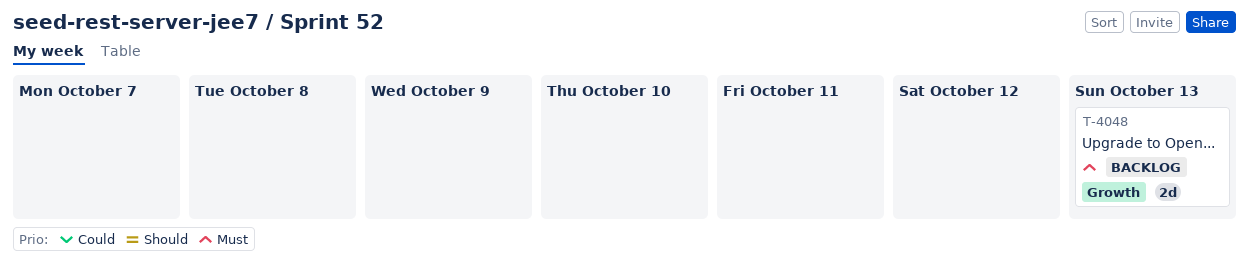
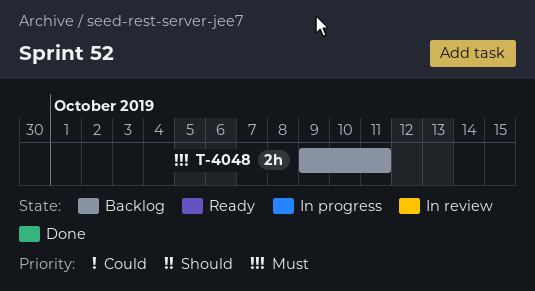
T-4048, estimate: 2d -> 2h
T-4048, due: Oct 13 -> Oct 11

